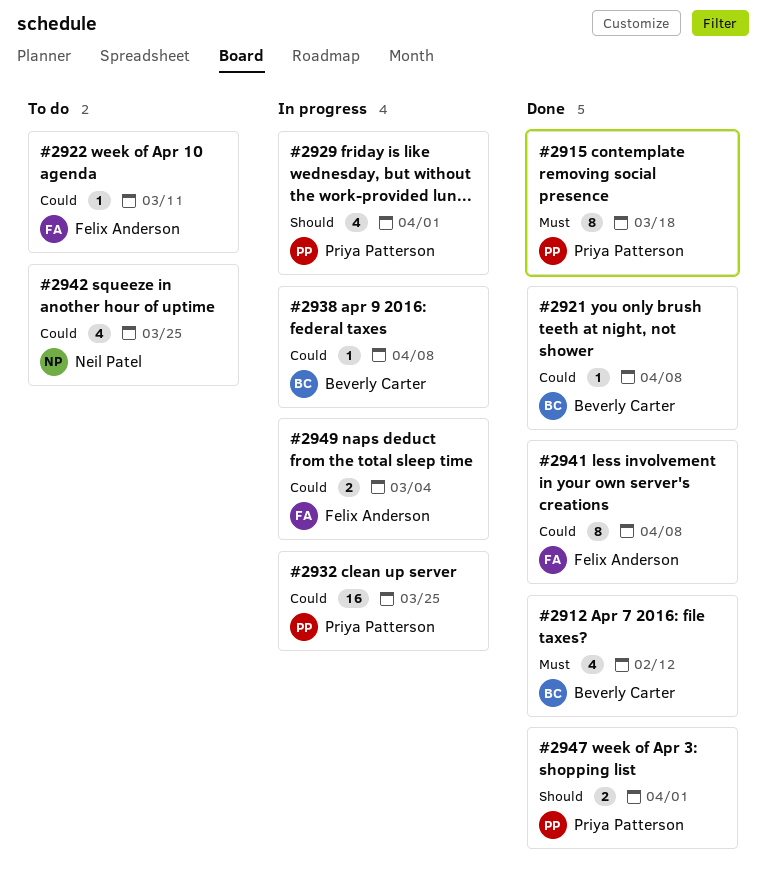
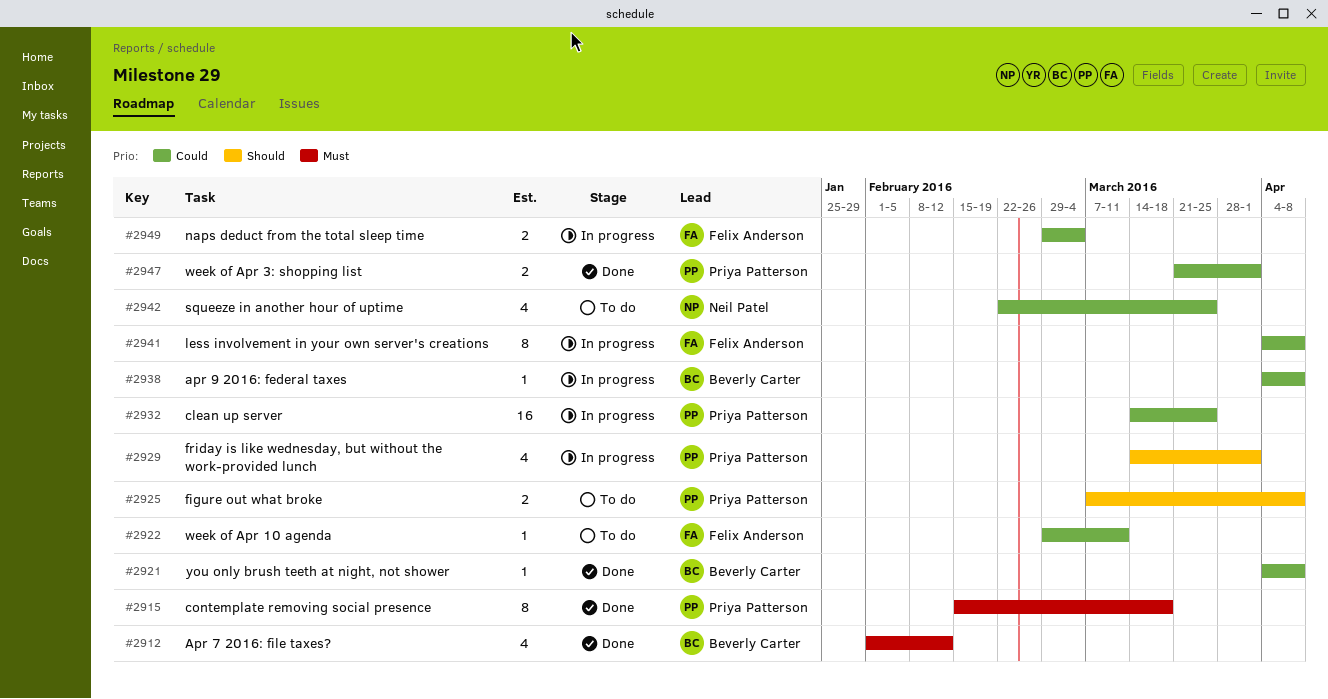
#2925: none -> present
#2941, status: Done -> In progress
#2947, priority: Should -> Could

